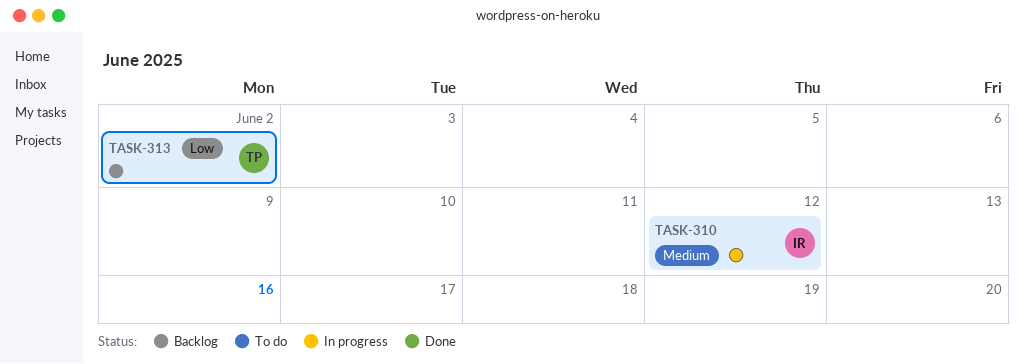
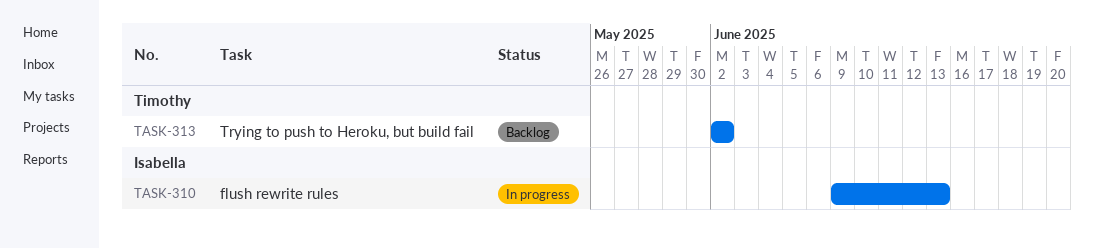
TASK-310, due: Jun 12 -> Jun 13

